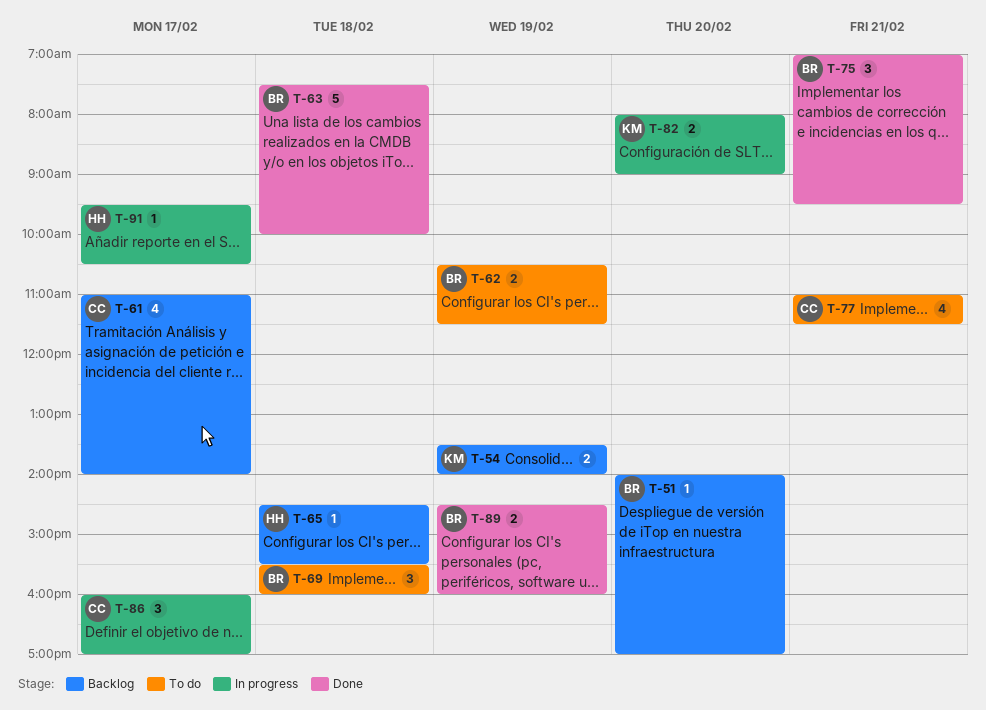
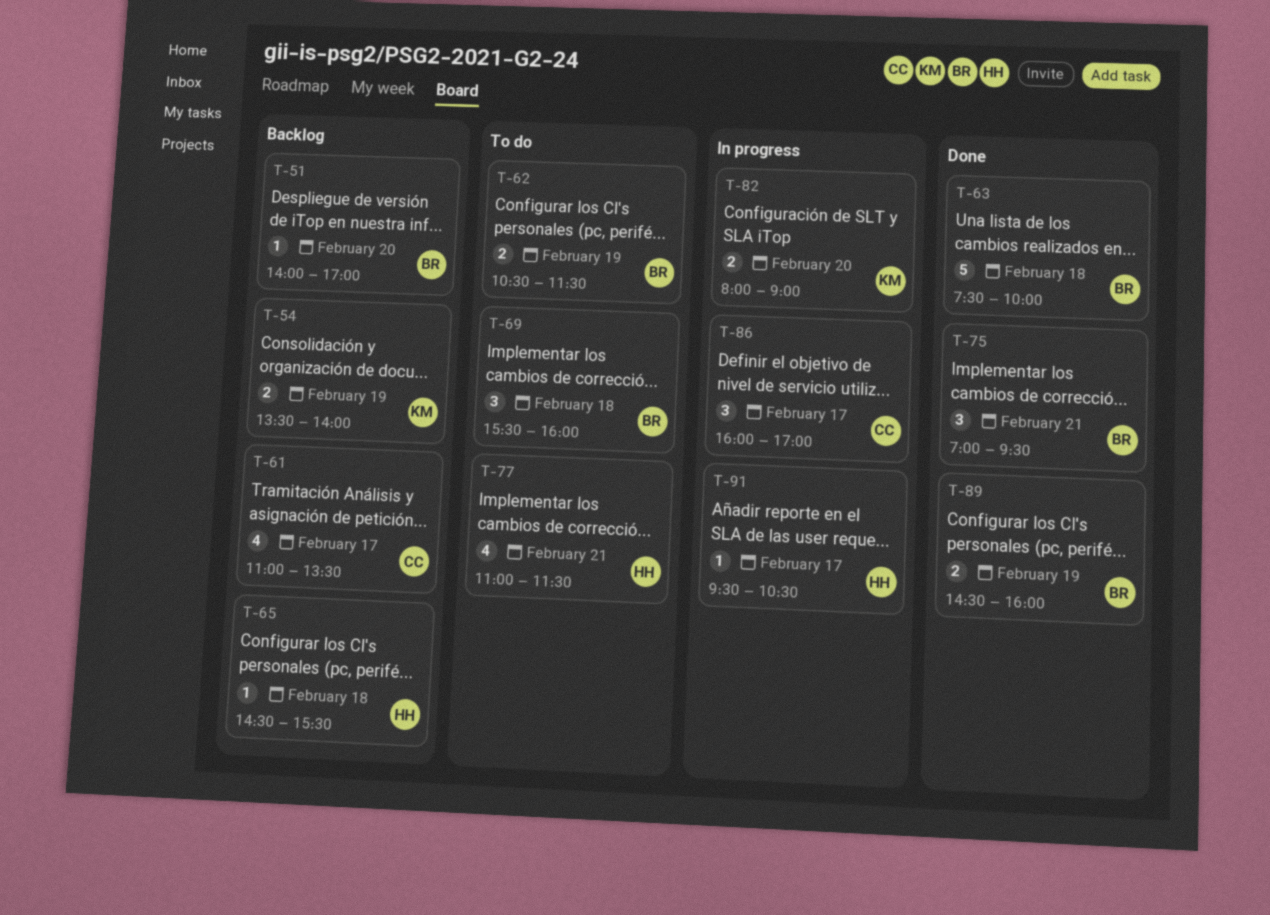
T-61, ends: 14:00 -> 13:30
T-77, owner: CC -> HH

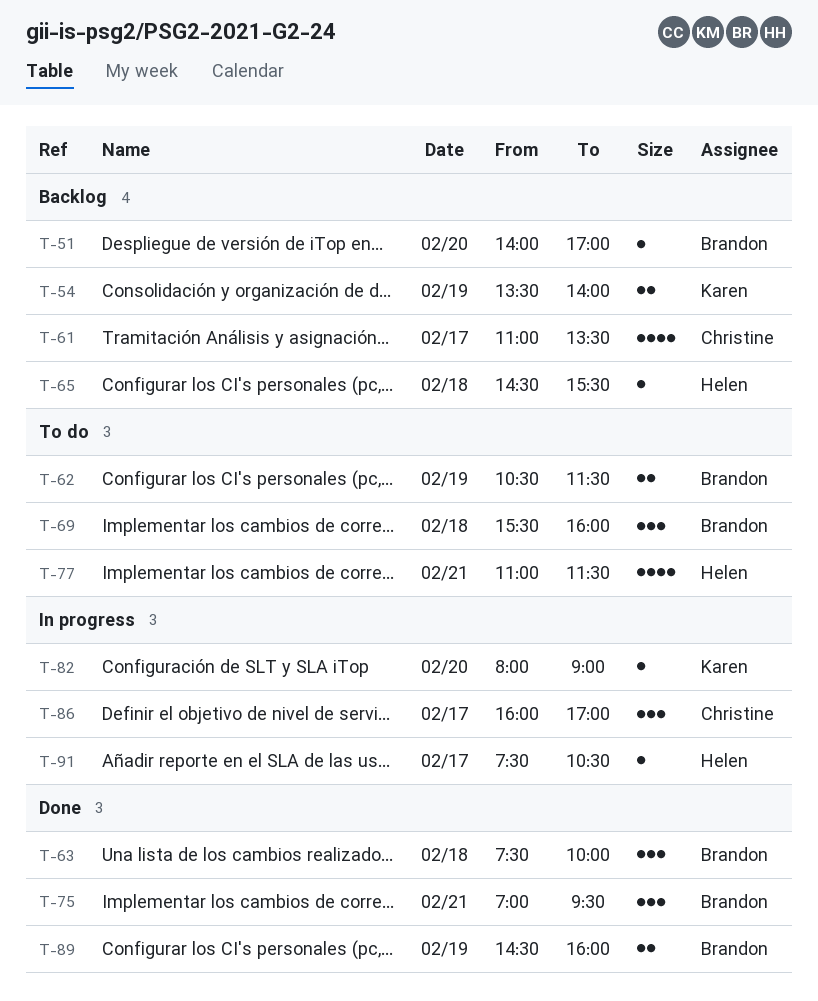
T-63, estimate: 5 -> 3
T-82, estimate: 2 -> 1
T-91, begins: 09:30 -> 07:30

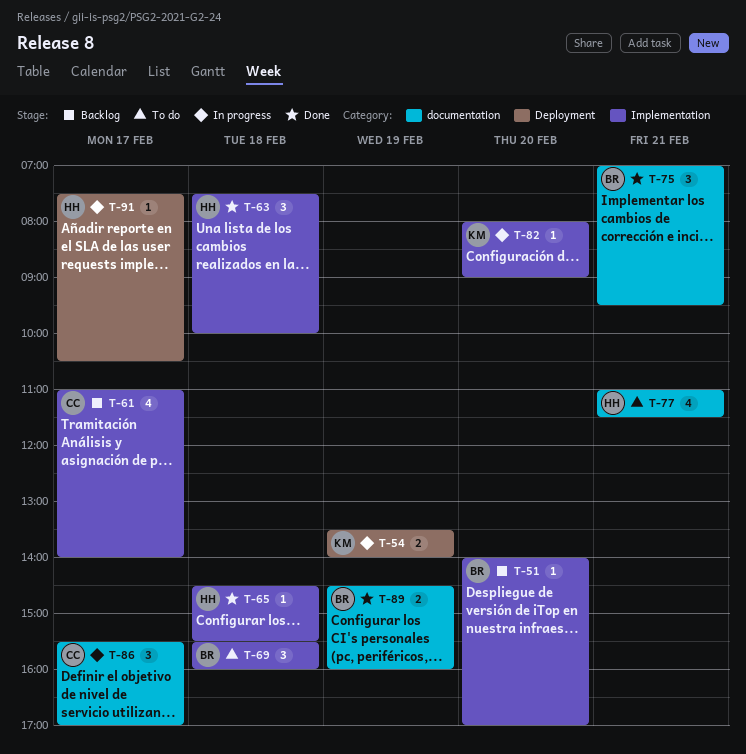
T-54, status: Backlog -> In progress
T-61, ends: 13:30 -> 14:00
T-62: present -> none
T-63, owner: Brandon -> Helen
T-65, status: Backlog -> Done
T-86, begins: 16:00 -> 15:30

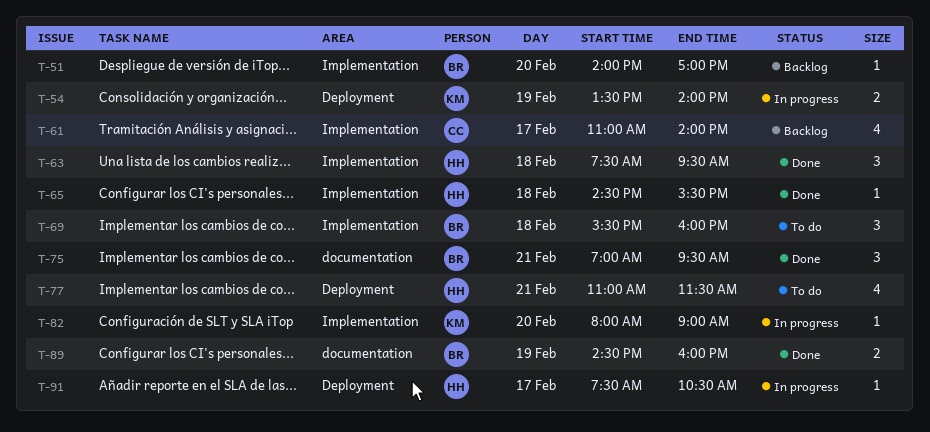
T-63, ends: 10:00 -> 09:30
T-77, label: documentation -> Deployment
T-86: present -> none

